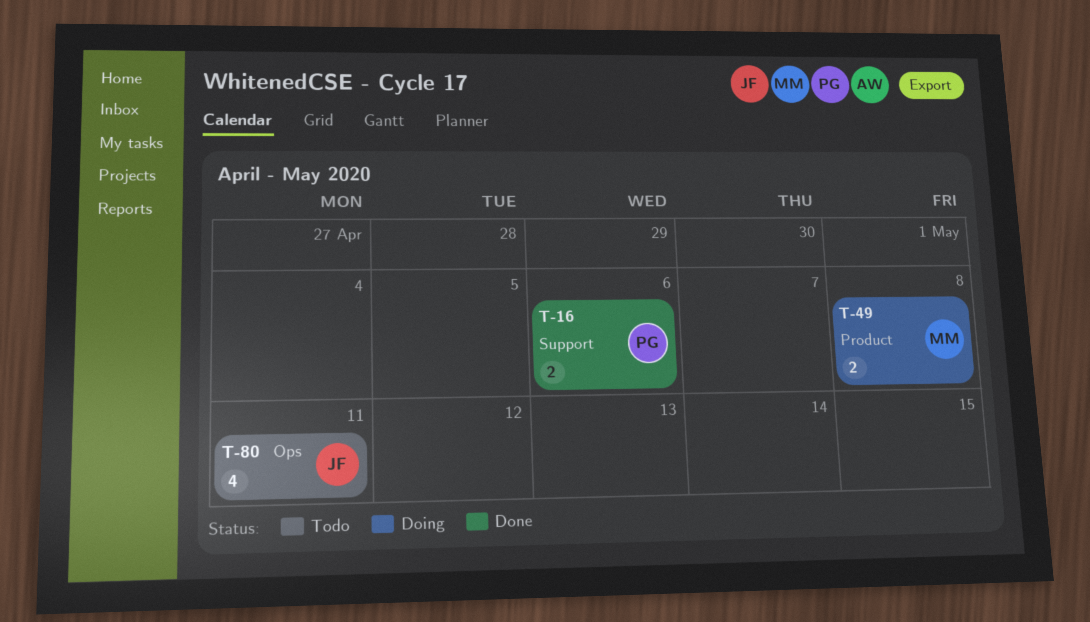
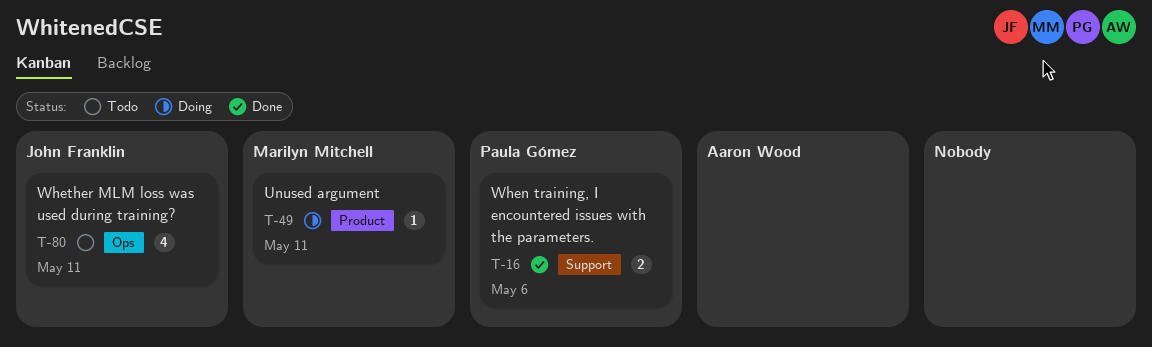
T-49, estimate: 2 -> 1
T-49, due: May 8 -> May 11

